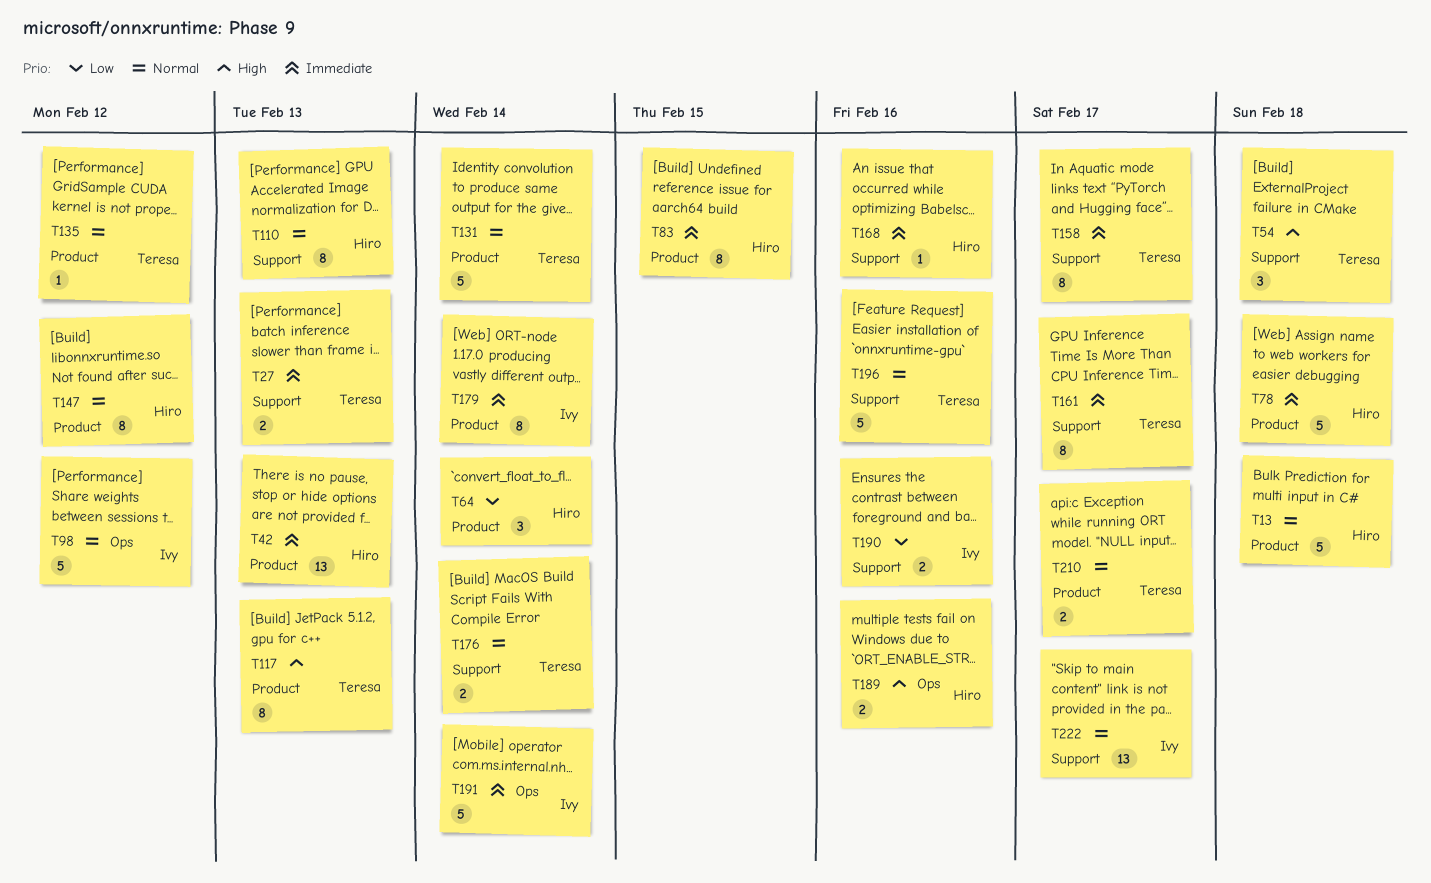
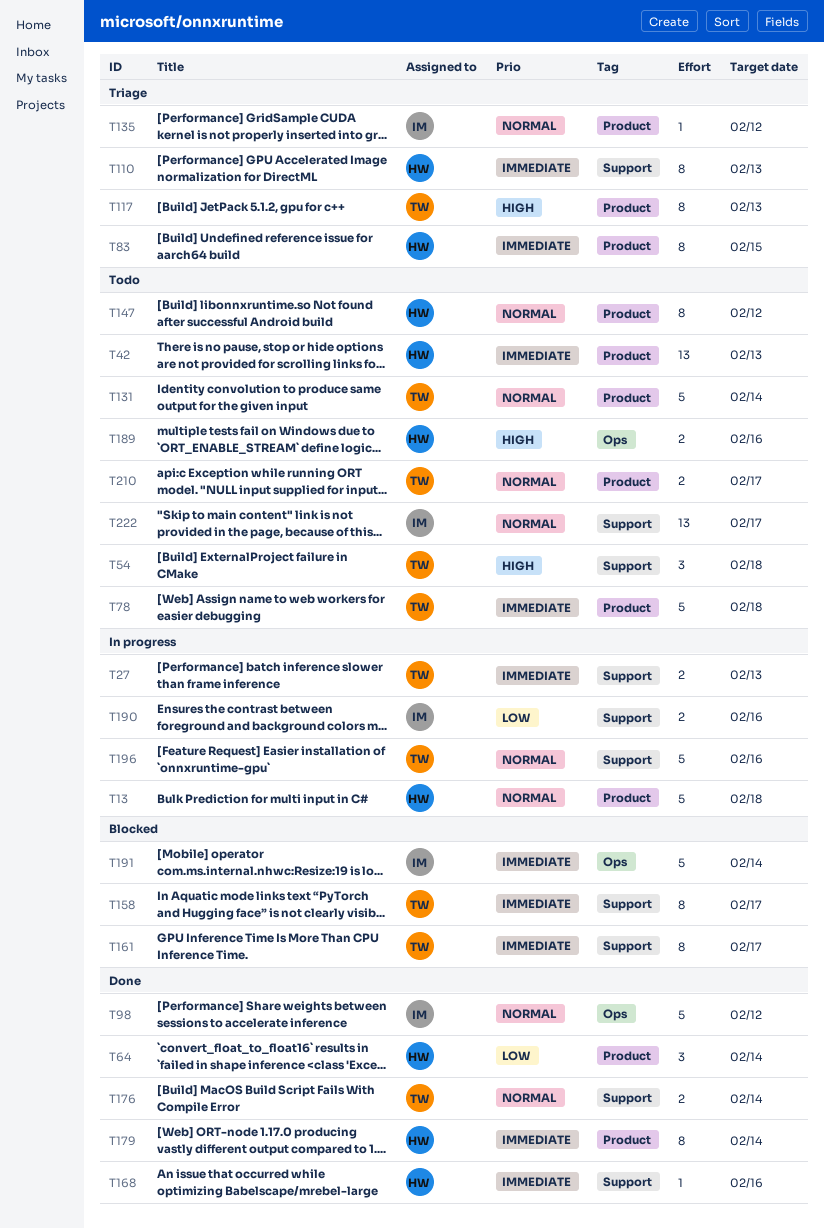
T78, owner: Hiro -> Teresa
T110, priority: Normal -> Immediate
T135, owner: Teresa -> Ivy
T179, owner: Ivy -> Hiro

